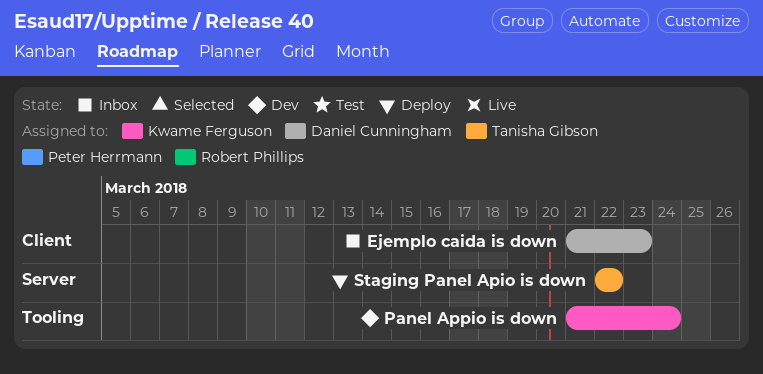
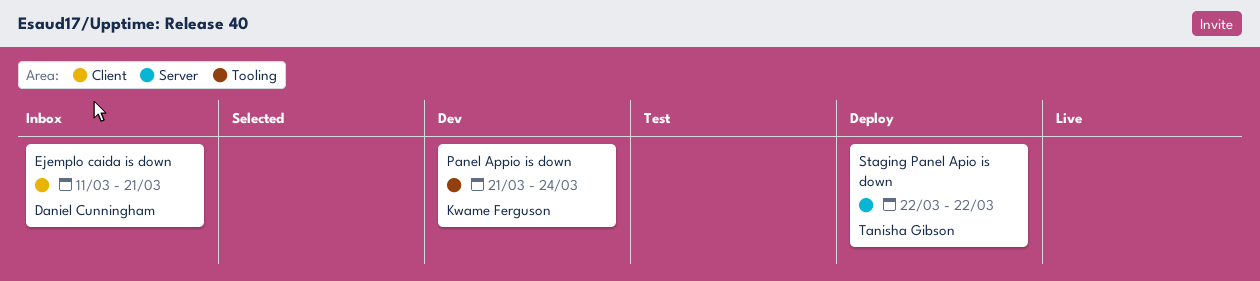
Ejemplo caida is down, start: Mar 21 -> Mar 11
Ejemplo caida is down, due: Mar 23 -> Mar 21

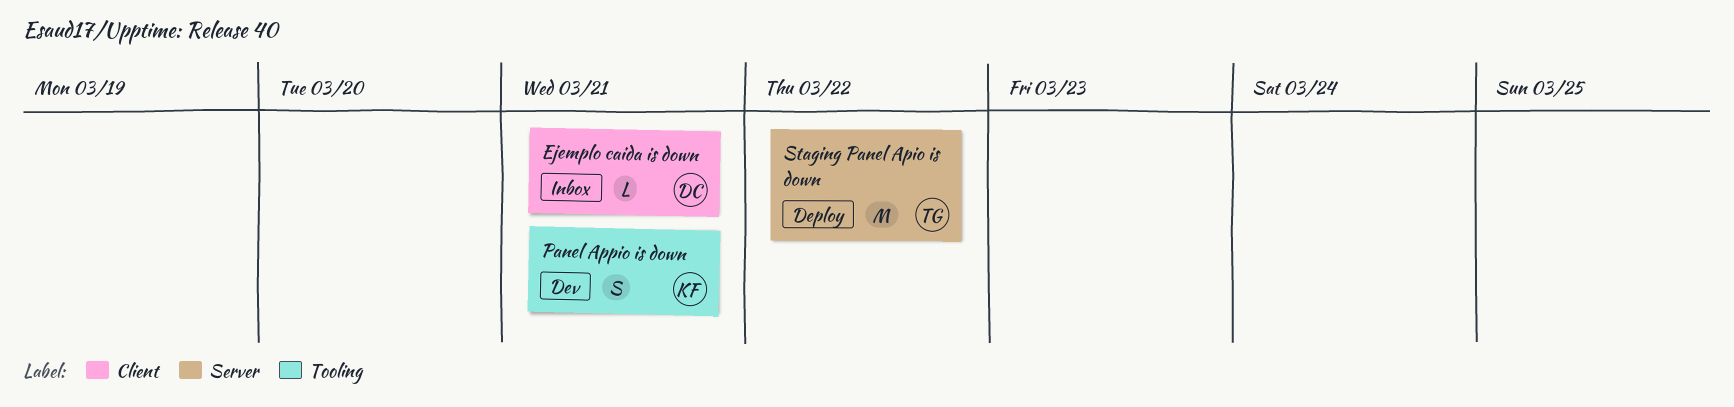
Panel Appio is down, due: Mar 24 -> Mar 21

